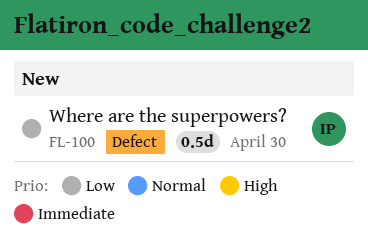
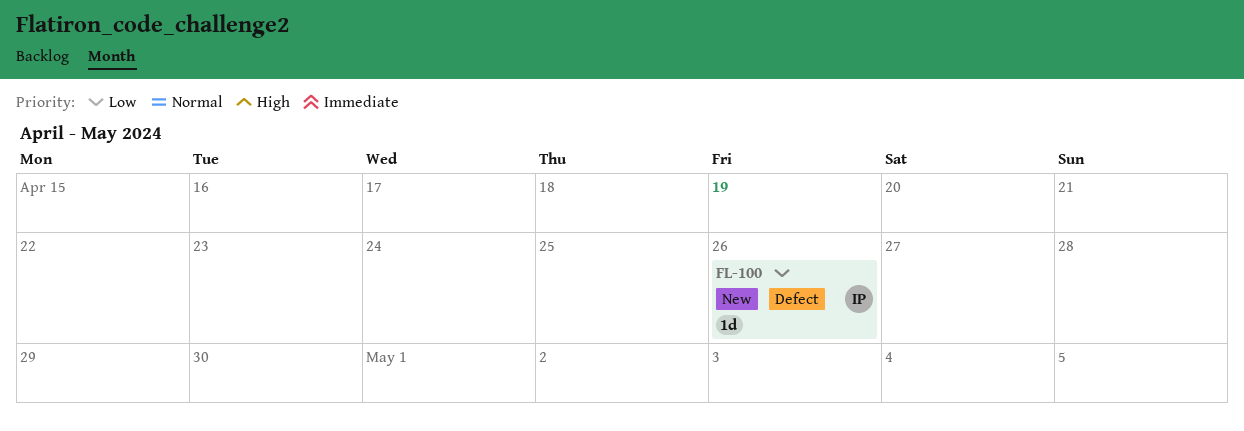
FL-100, estimate: 0.5d -> 1d
FL-100, due: Apr 30 -> Apr 26

